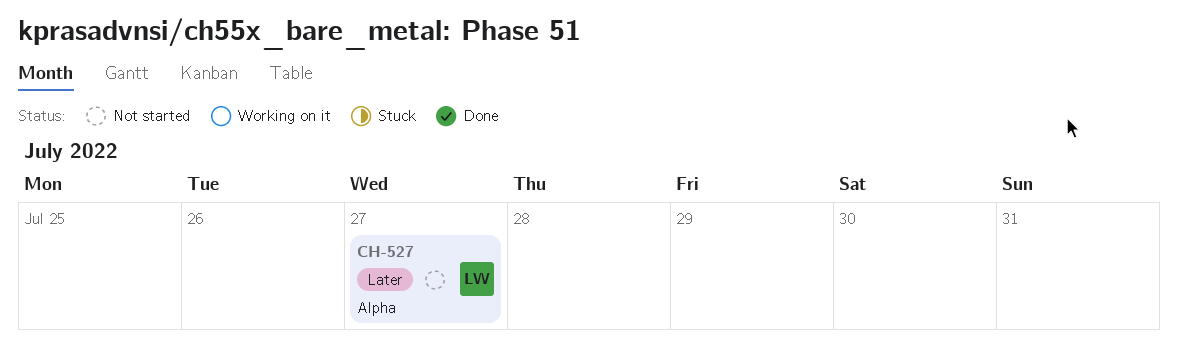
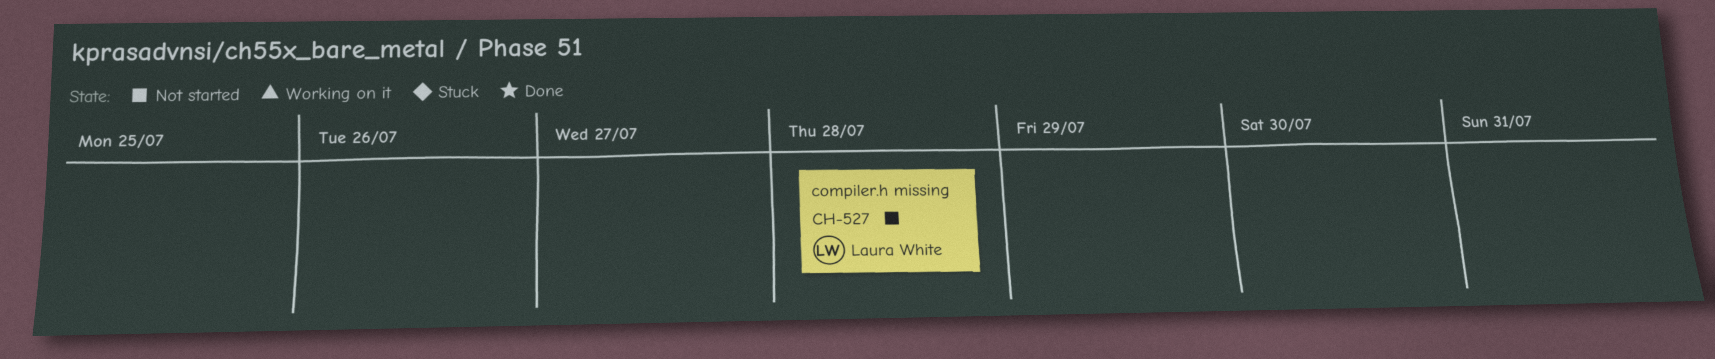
CH-527, due: Jul 27 -> Jul 28

